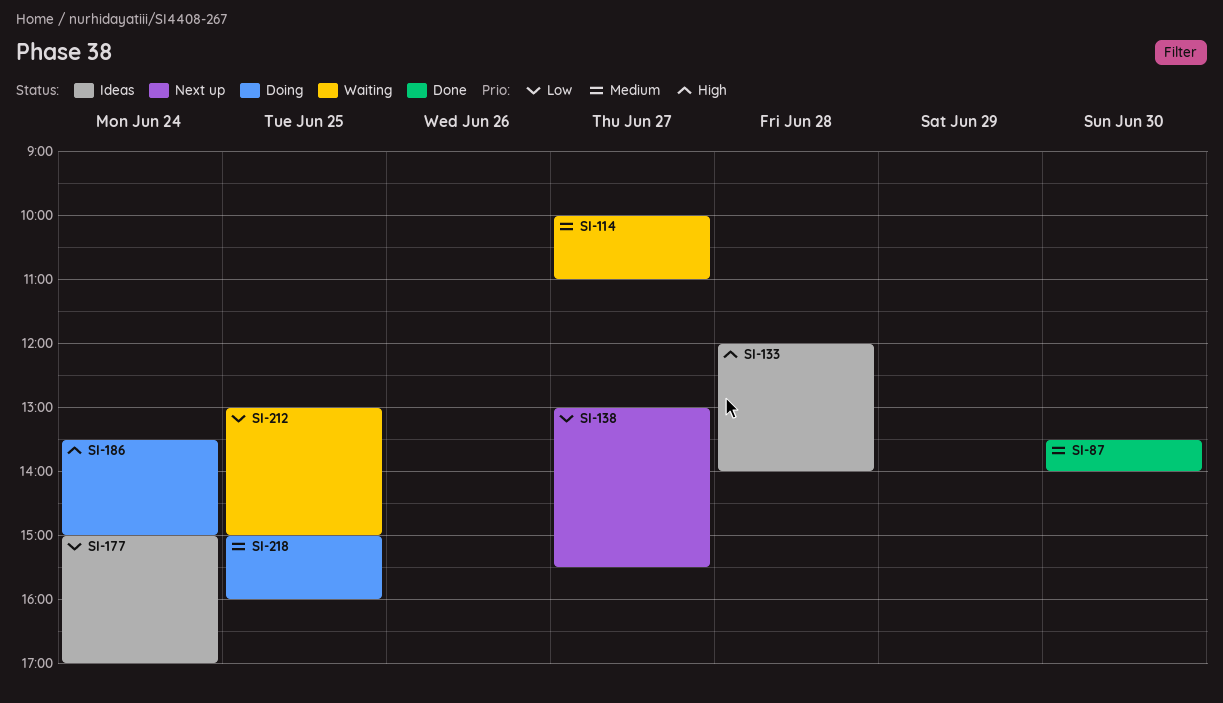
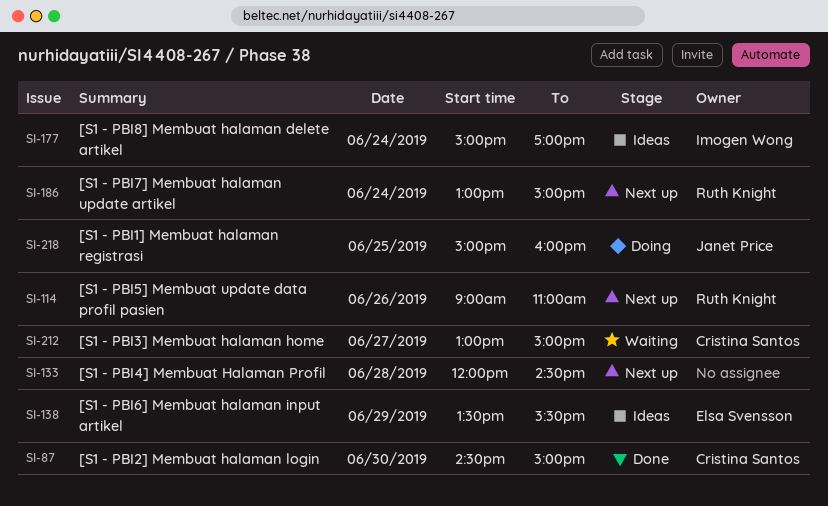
SI-87, begins: 13:30 -> 14:30
SI-87, ends: 14:00 -> 15:00
SI-114, status: Waiting -> Next up
SI-114, day: Jun 27 -> Jun 26
SI-114, begins: 10:00 -> 09:00
SI-133, status: Ideas -> Next up
SI-133, ends: 14:00 -> 14:30
SI-138, status: Next up -> Ideas
SI-138, day: Jun 27 -> Jun 29
SI-138, begins: 13:00 -> 13:30
SI-186, status: Doing -> Next up
SI-186, begins: 13:30 -> 13:00
SI-212, day: Jun 25 -> Jun 27

